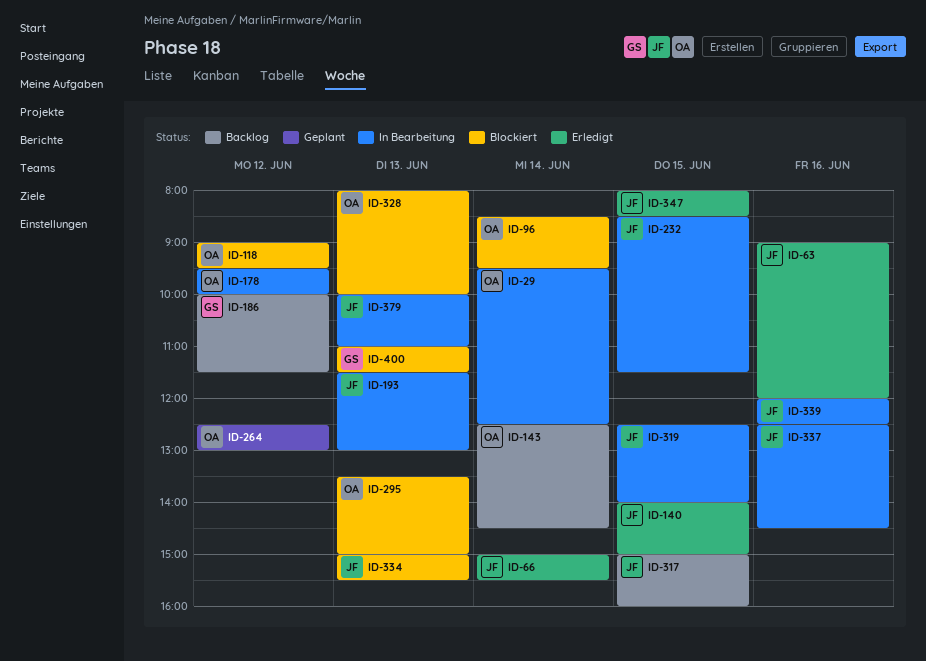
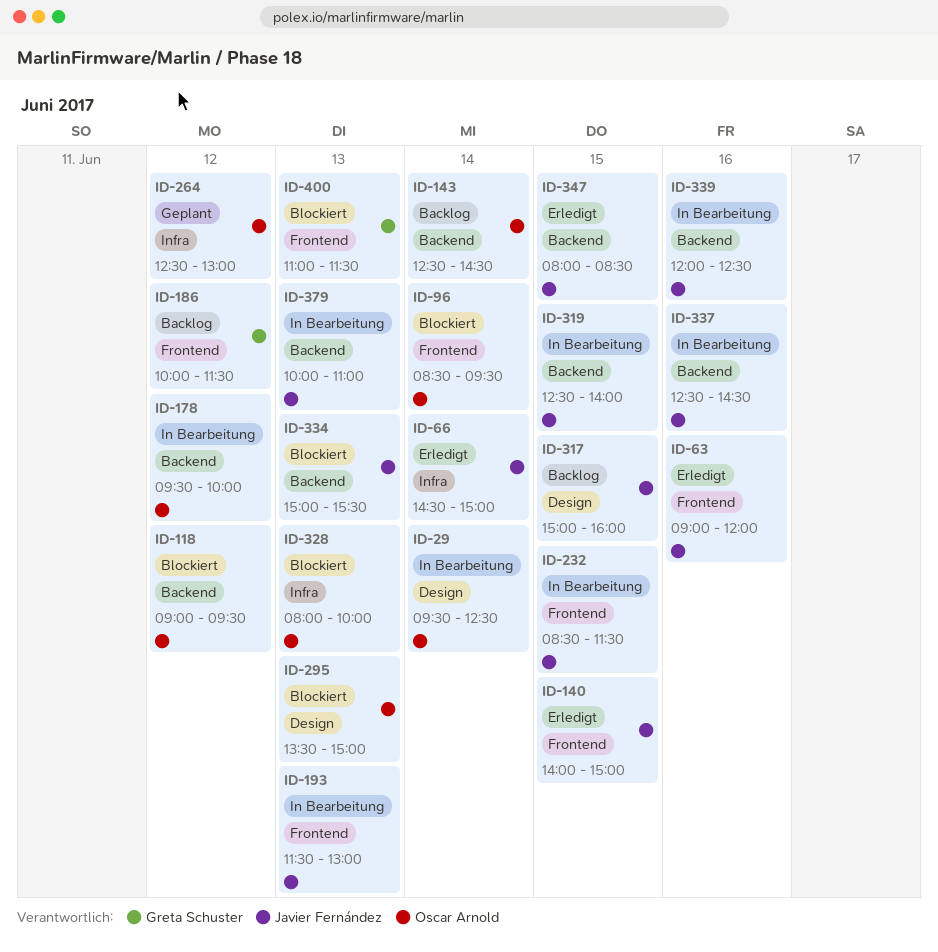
ID-66, begins: 15:00 -> 14:30
ID-66, ends: 15:30 -> 15:00

